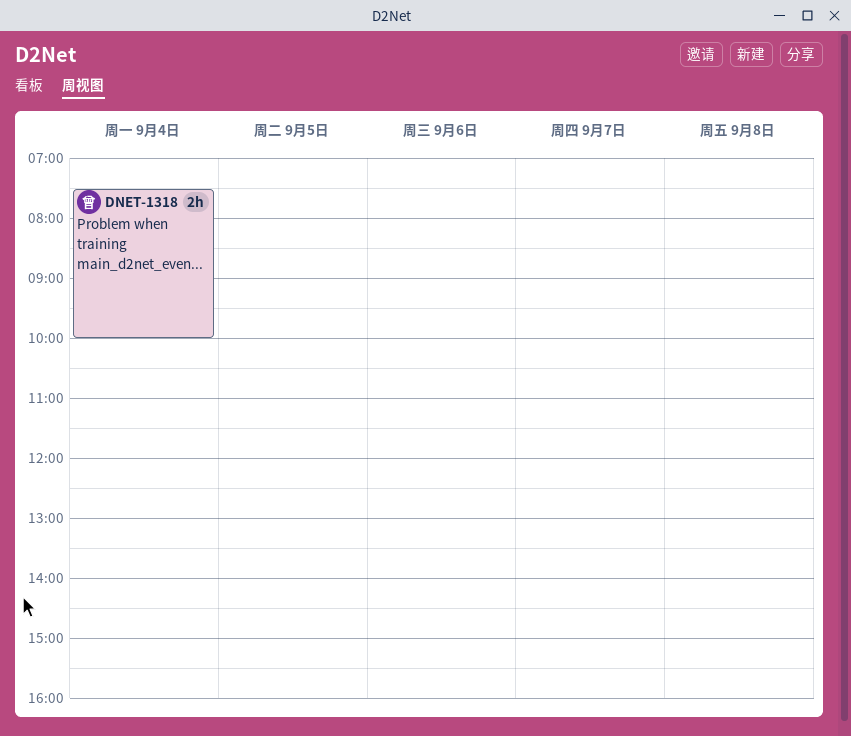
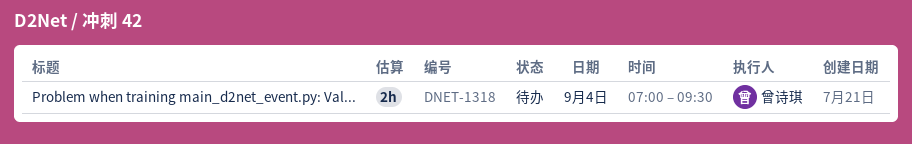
DNET-1318, begins: 07:30 -> 07:00
DNET-1318, ends: 10:00 -> 09:30

